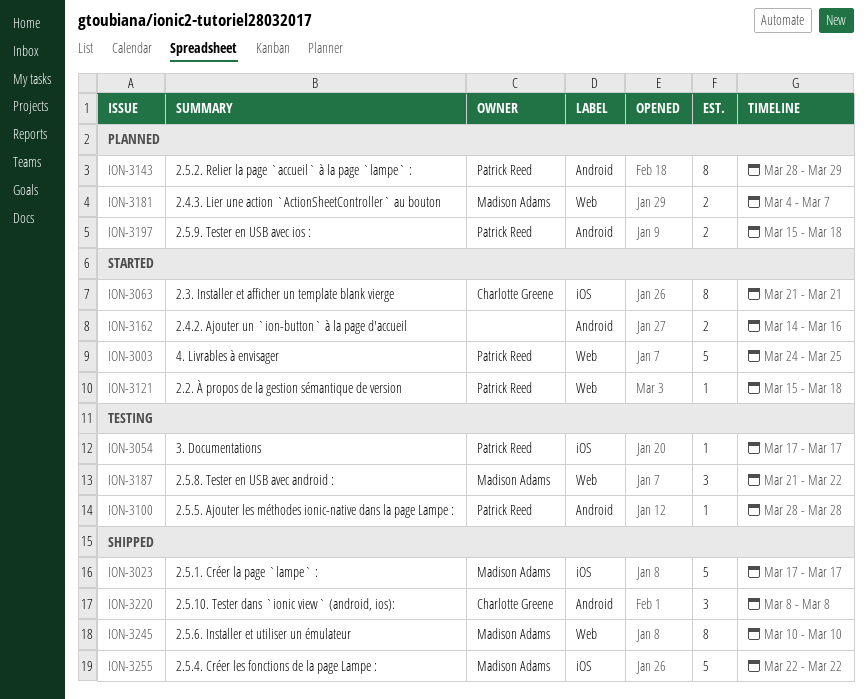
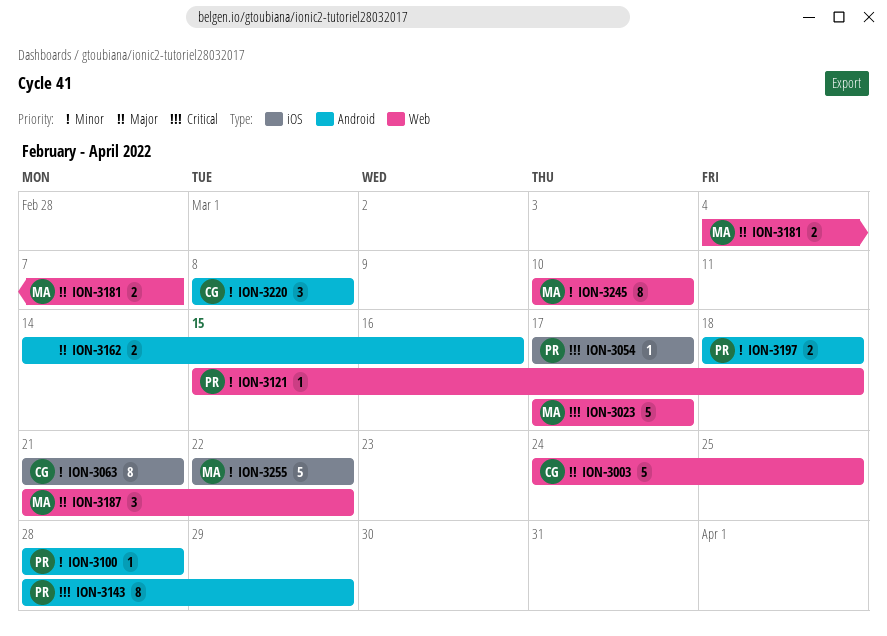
ION-3003, owner: Patrick Reed -> Charlotte Greene
ION-3023, label: iOS -> Web
ION-3197, start: Mar 15 -> Mar 18

